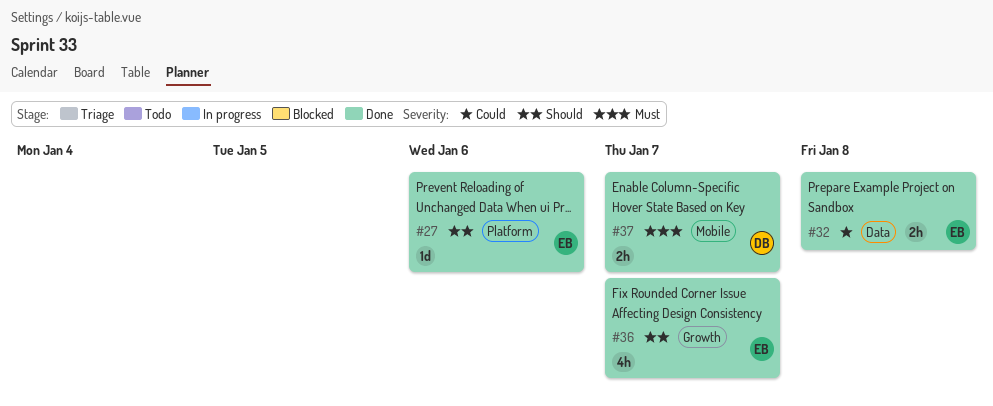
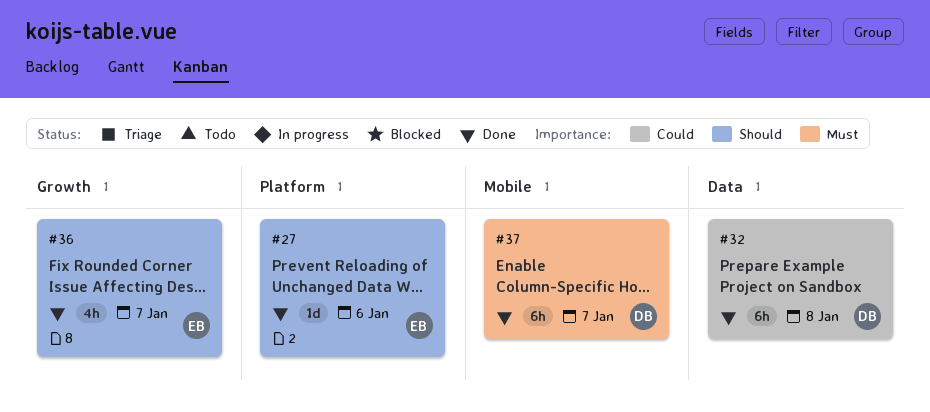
#32, owner: EB -> DB
#32, estimate: 2h -> 6h
#37, estimate: 2h -> 6h

